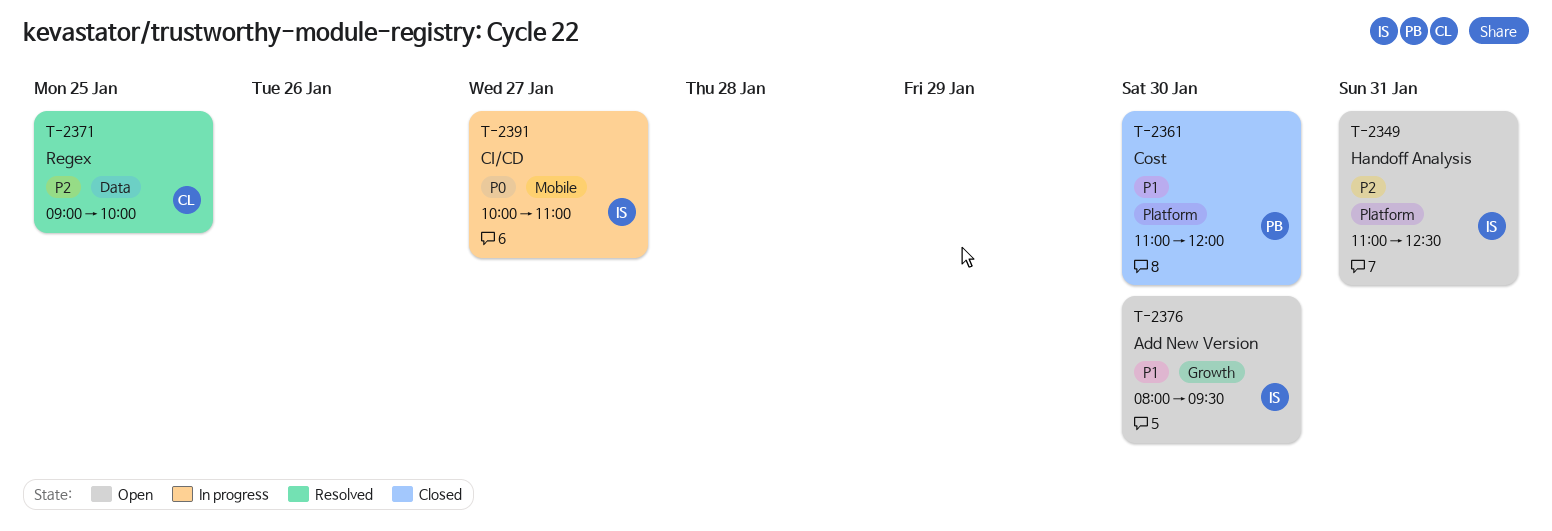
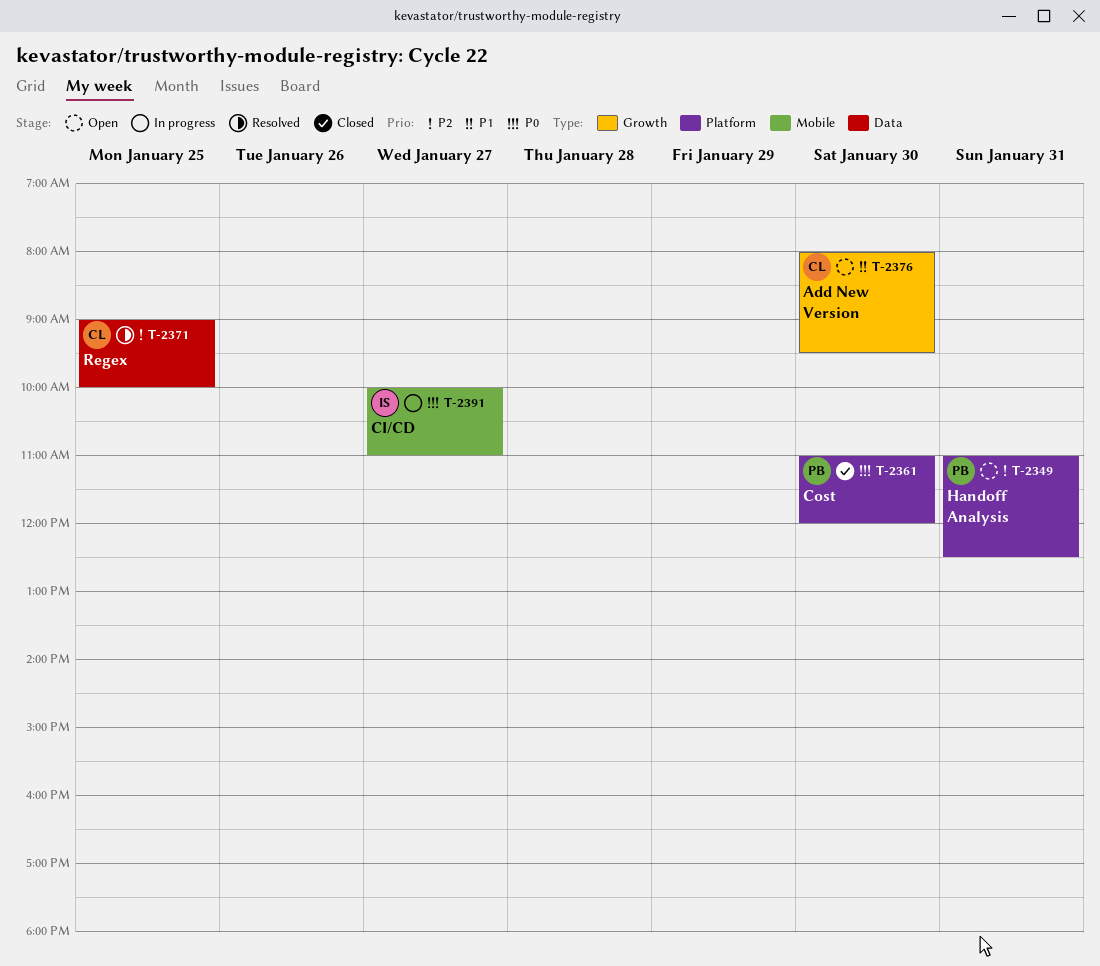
T-2349, owner: IS -> PB
T-2361, priority: P1 -> P0
T-2376, owner: IS -> CL

